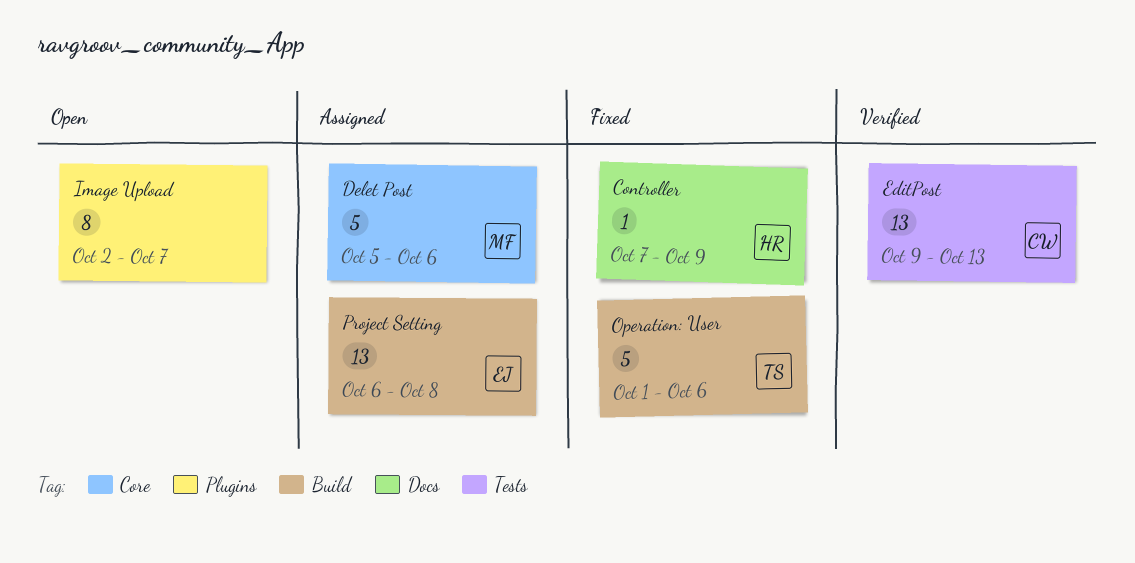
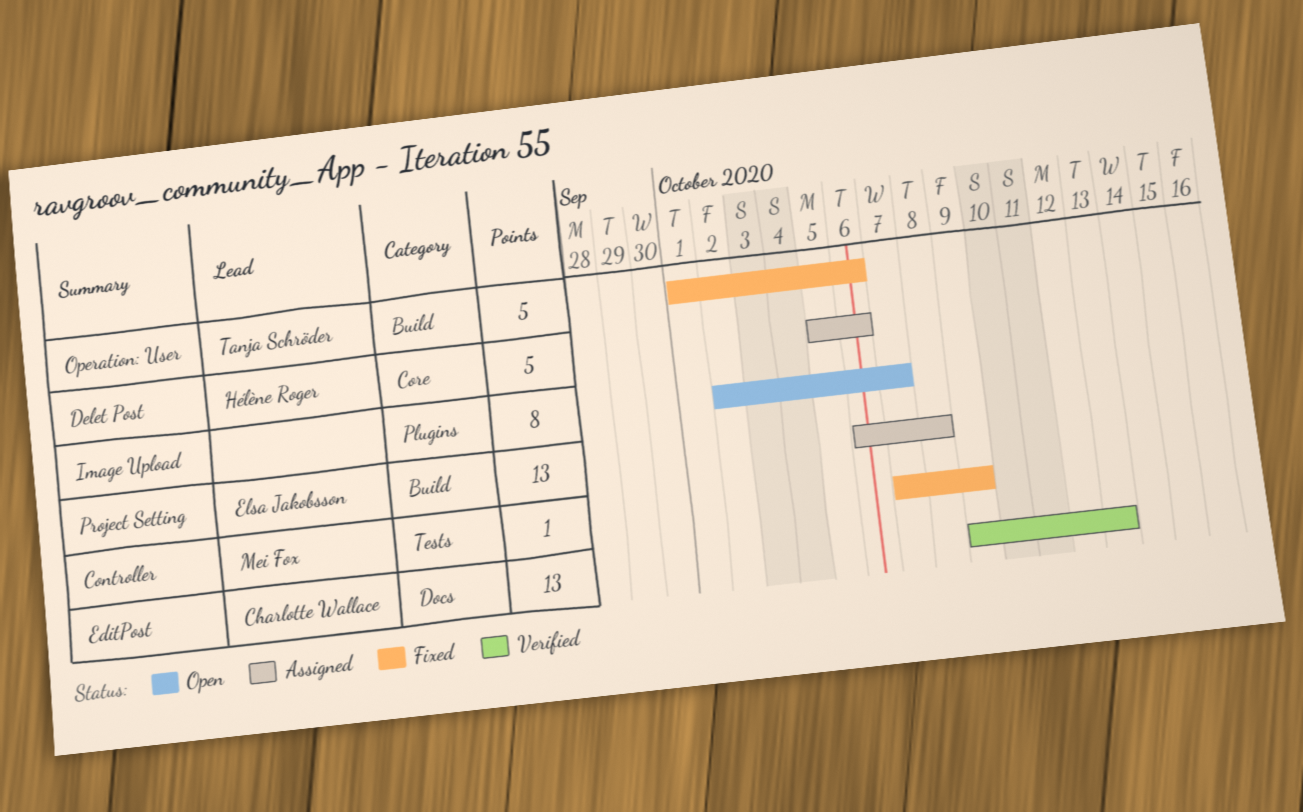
Controller, owner: Hélène Roger -> Mei Fox
Controller, label: Docs -> Tests
Delet Post, owner: Mei Fox -> Hélène Roger
EditPost, label: Tests -> Docs

